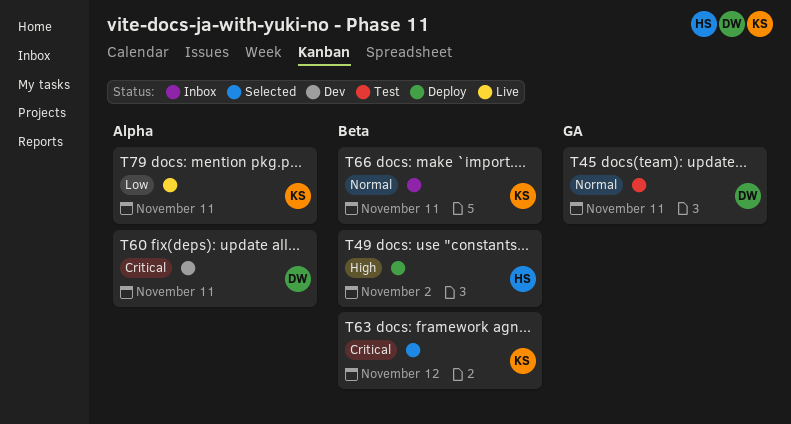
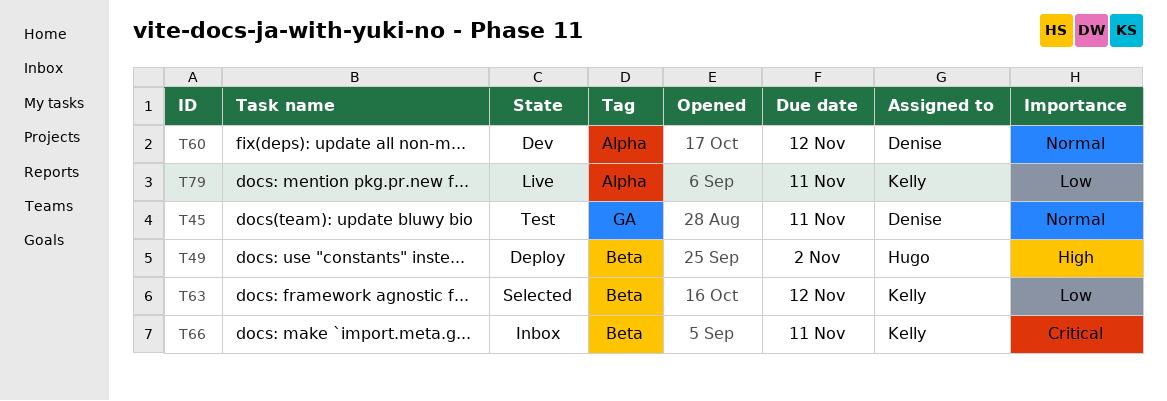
T60, priority: Critical -> Normal
T60, due: Nov 11 -> Nov 12
T63, priority: Critical -> Low
T66, priority: Normal -> Critical

